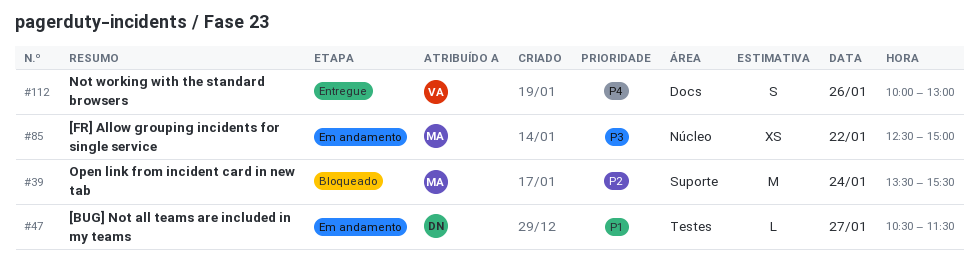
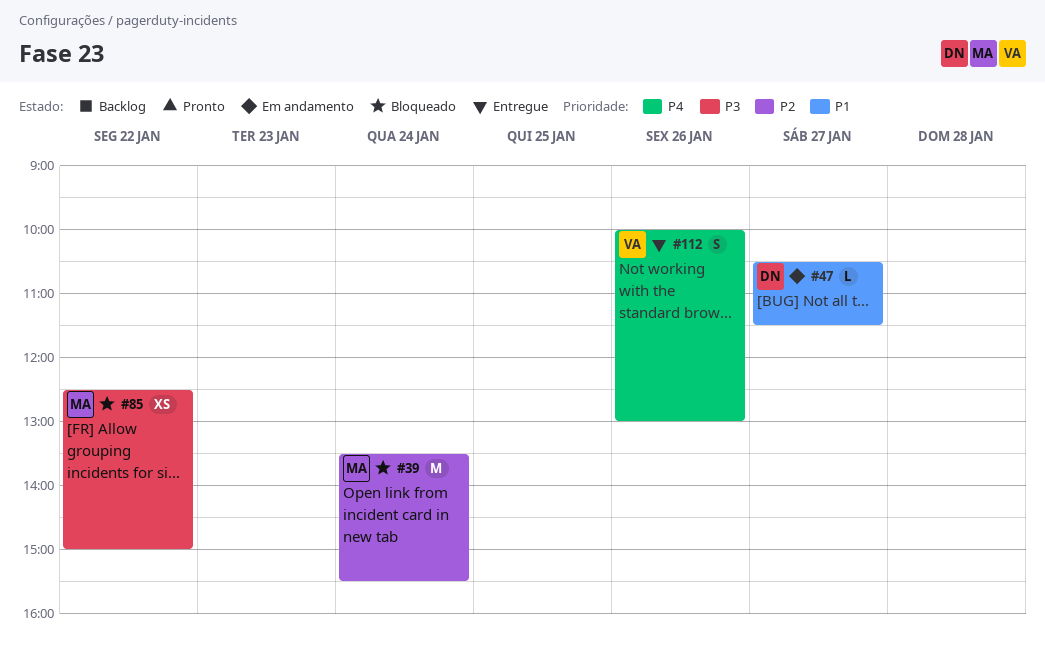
#85, status: Em andamento -> Bloqueado

